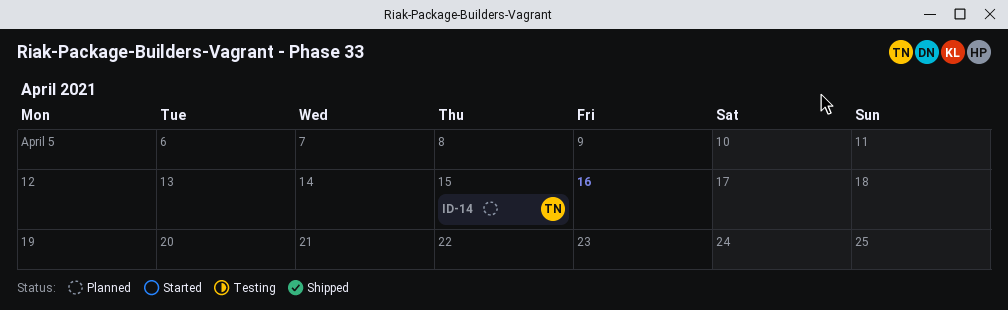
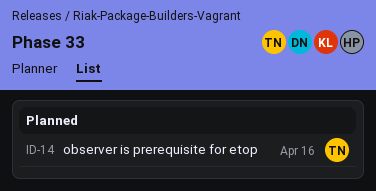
ID-14, due: Apr 15 -> Apr 16

